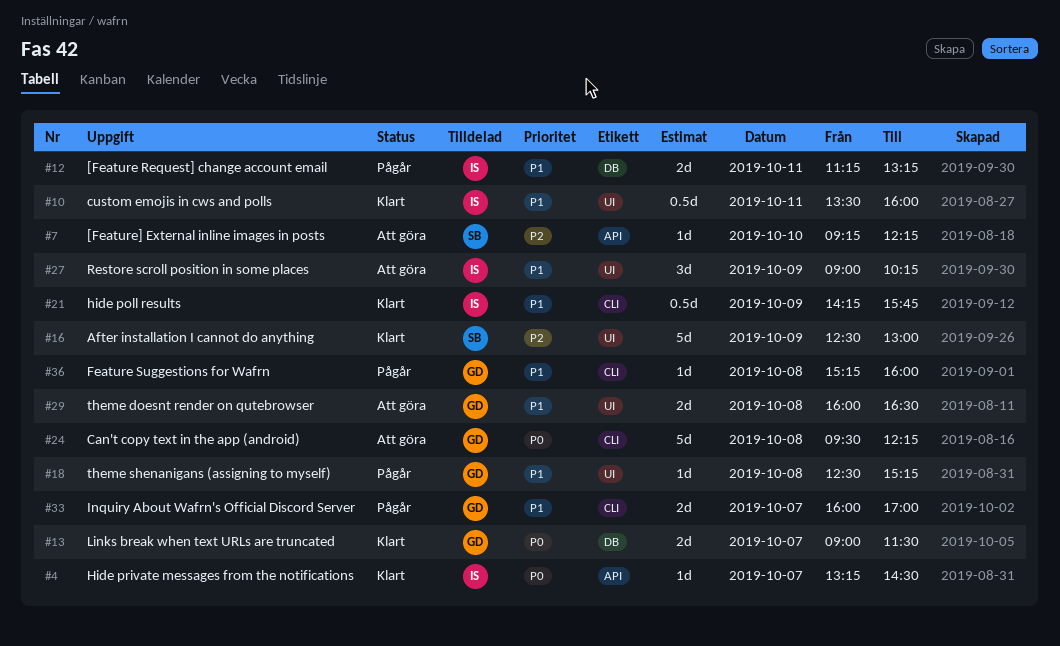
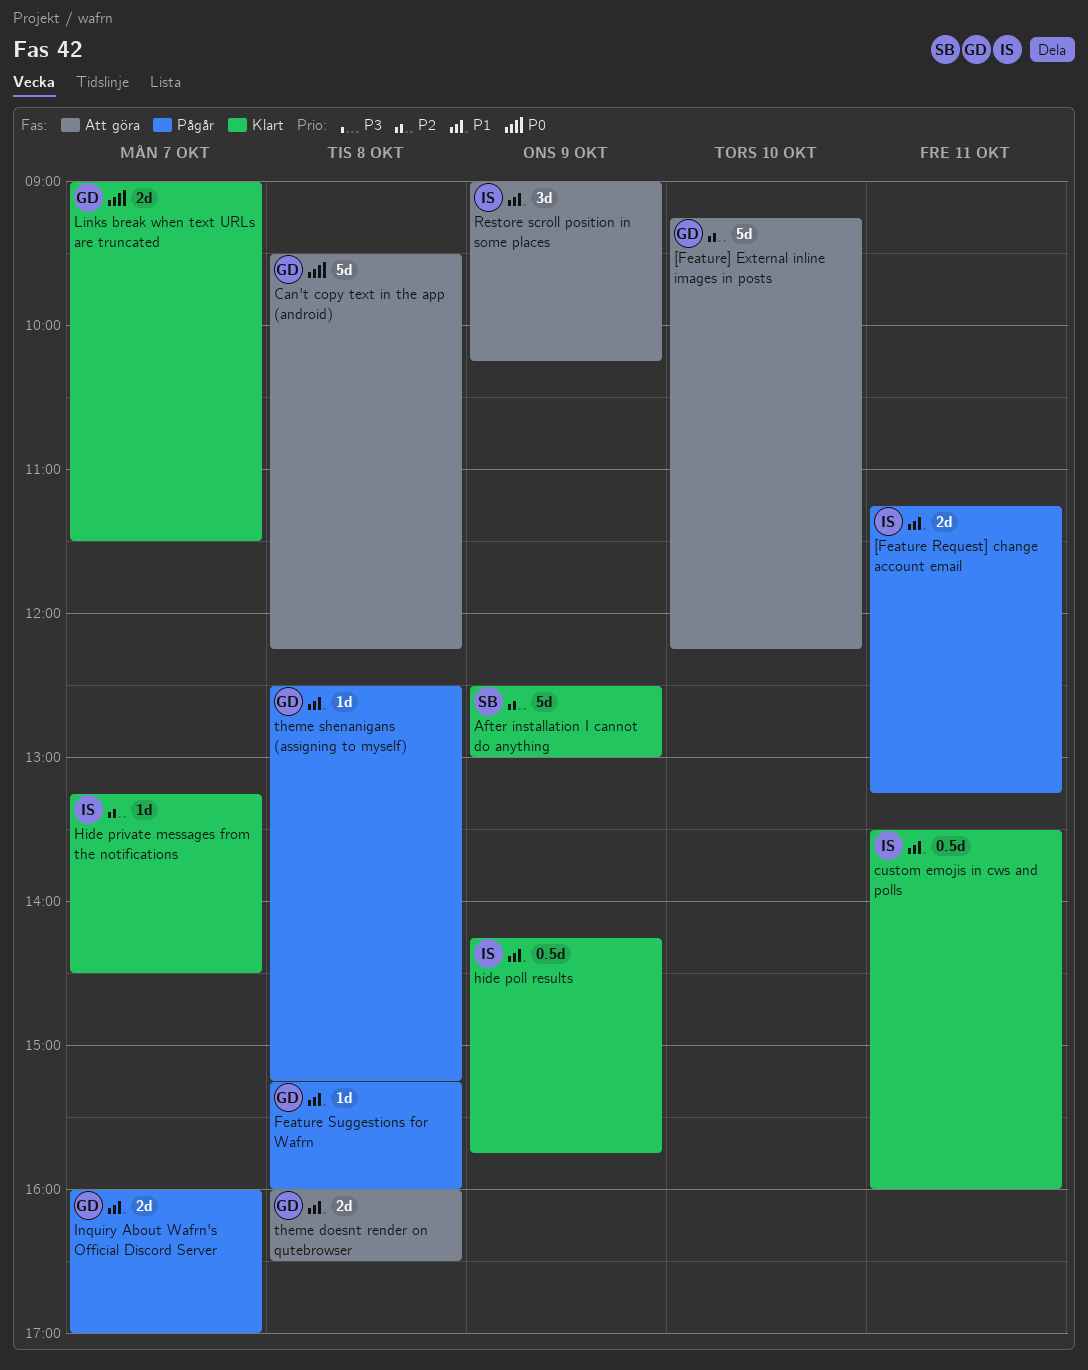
[Feature] External inline images in posts, owner: SB -> GD
[Feature] External inline images in posts, estimate: 1d -> 5d
Hide private messages from the notifications, priority: P0 -> P2

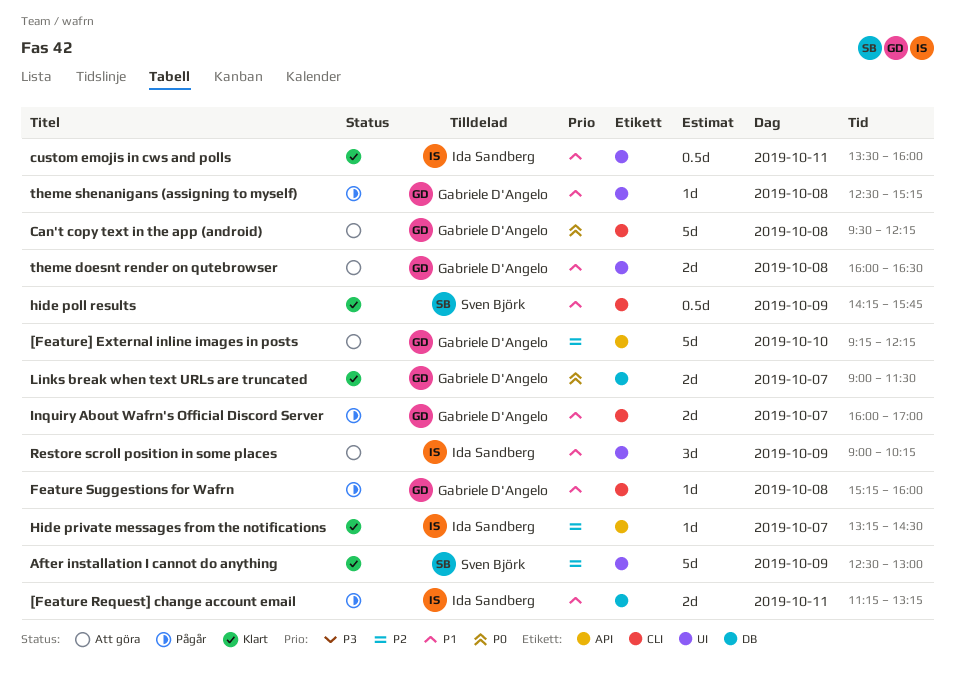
hide poll results, owner: Ida Sandberg -> Sven Björk

